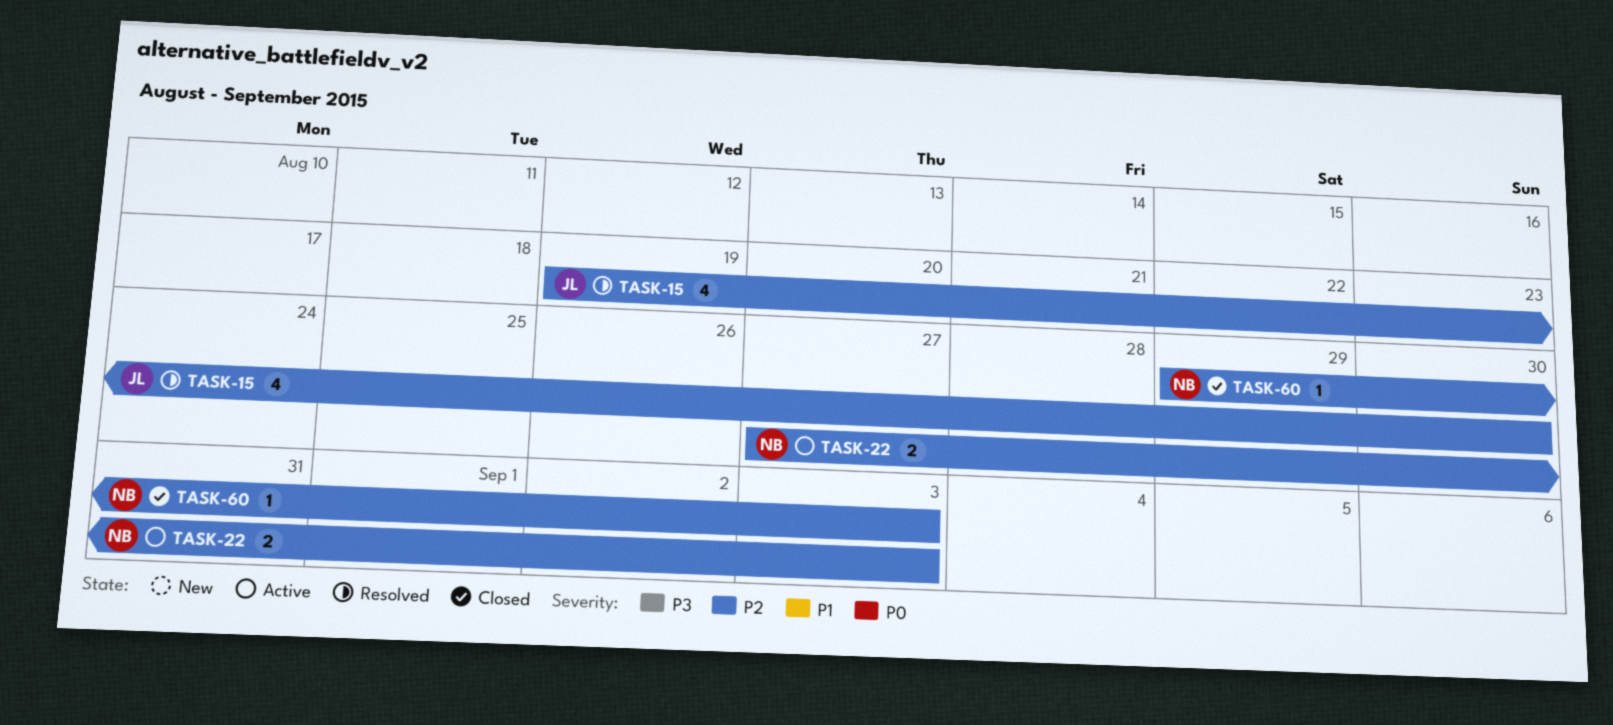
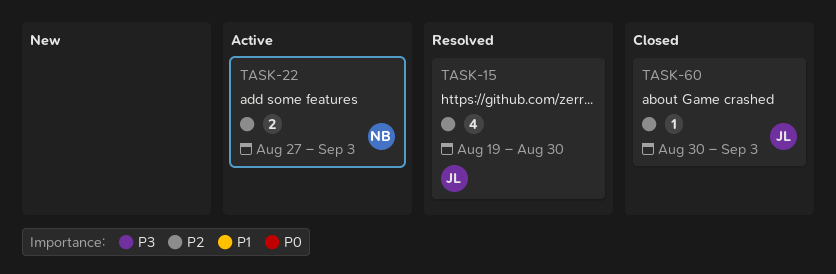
TASK-60, owner: NB -> JL
TASK-60, start: Aug 29 -> Aug 30

